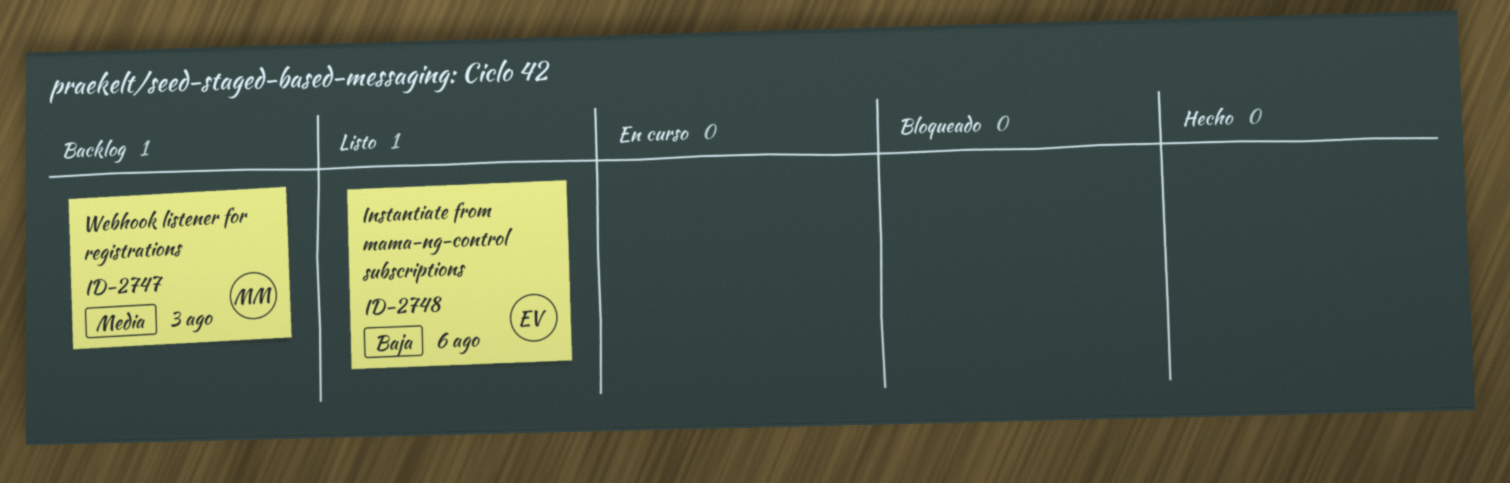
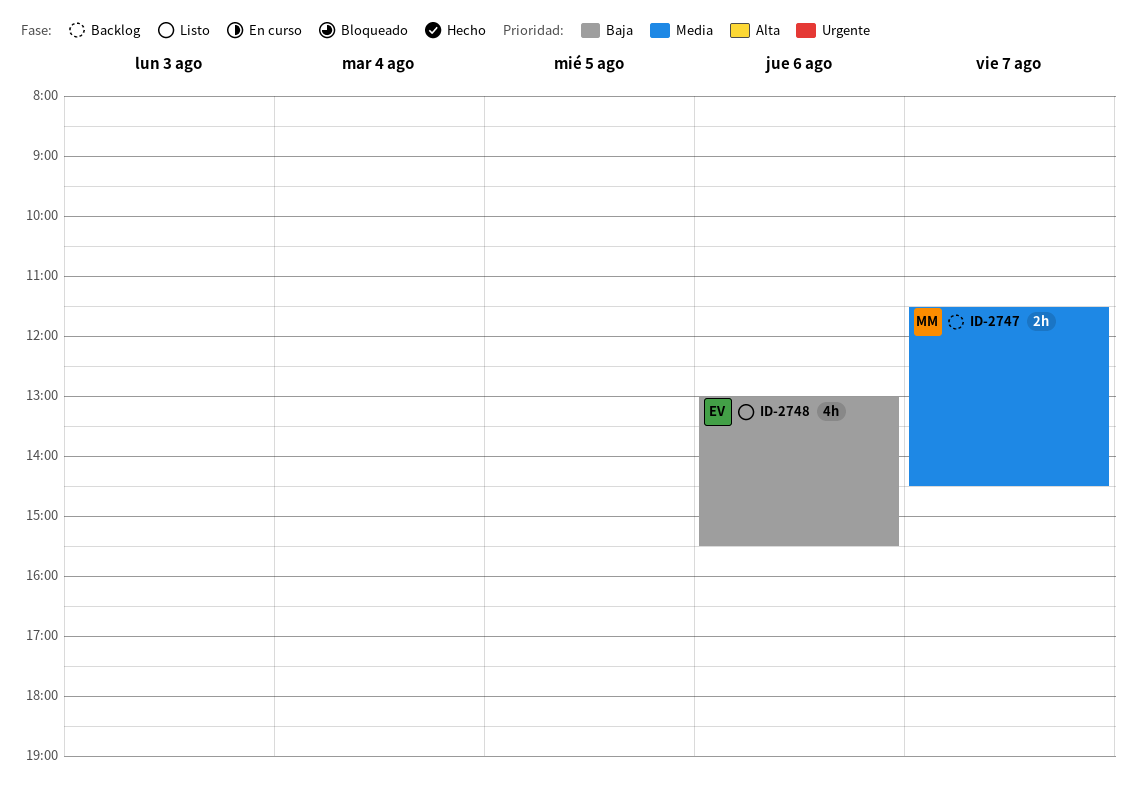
ID-2747, day: Aug 3 -> Aug 7

